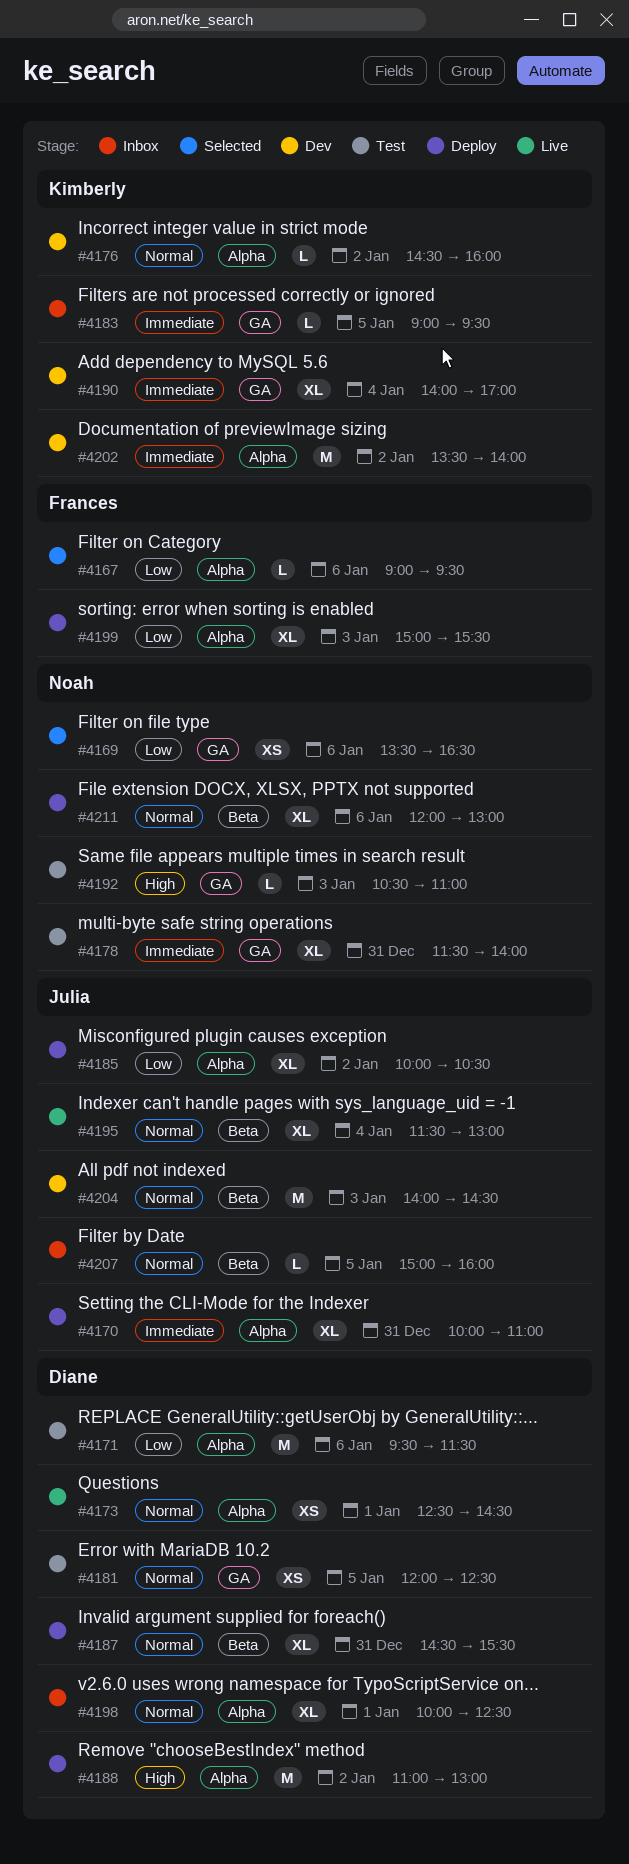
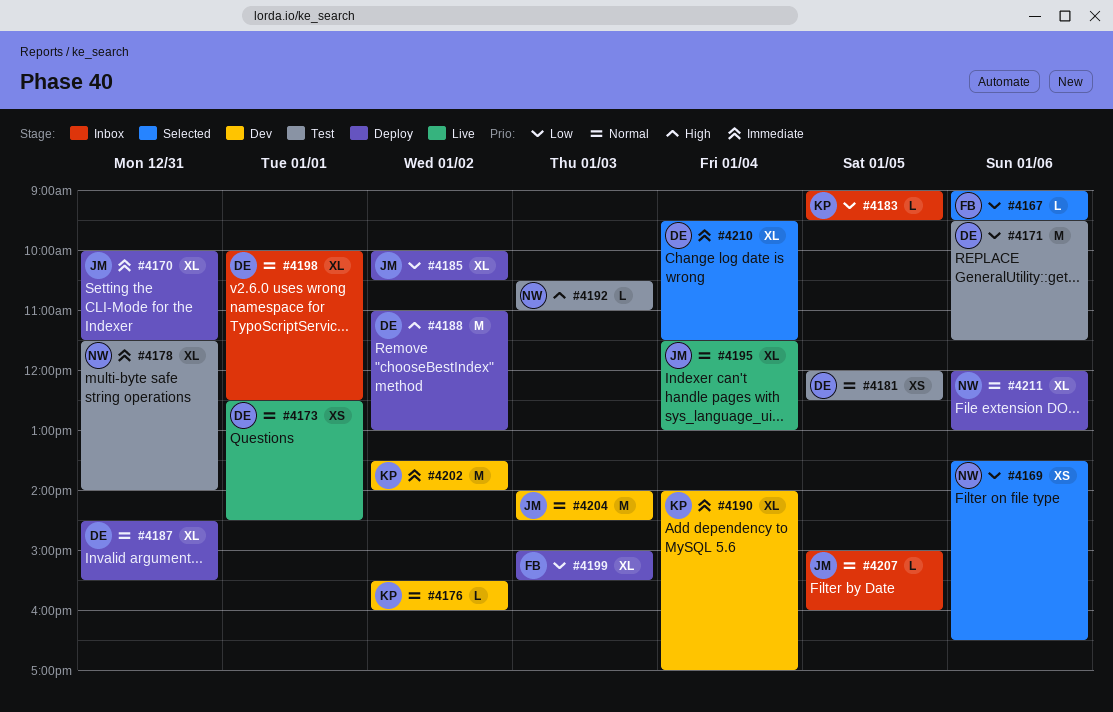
#4170, ends: 11:00 -> 11:30
#4176, begins: 14:30 -> 15:30
#4183, priority: Immediate -> Low
#4210: none -> present

